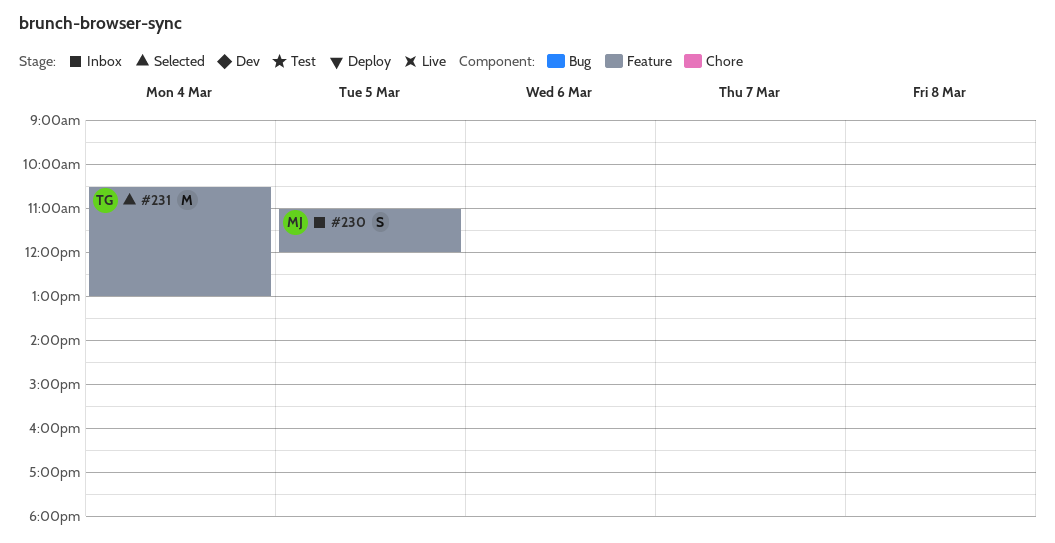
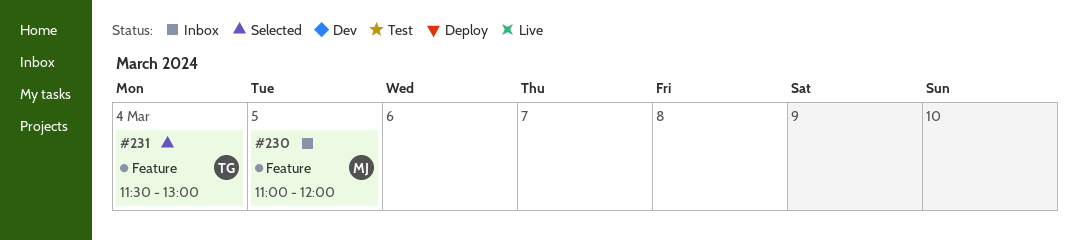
#231, begins: 10:30 -> 11:30

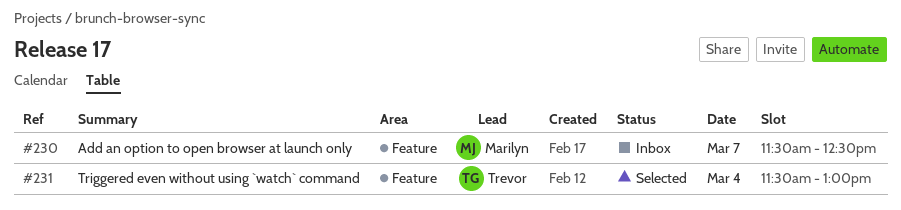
#230, day: Mar 5 -> Mar 7
#230, begins: 11:00 -> 11:30
#230, ends: 12:00 -> 12:30

